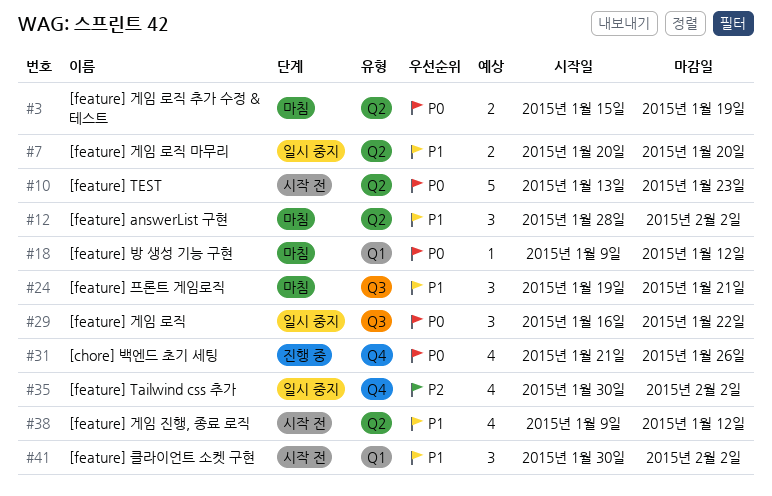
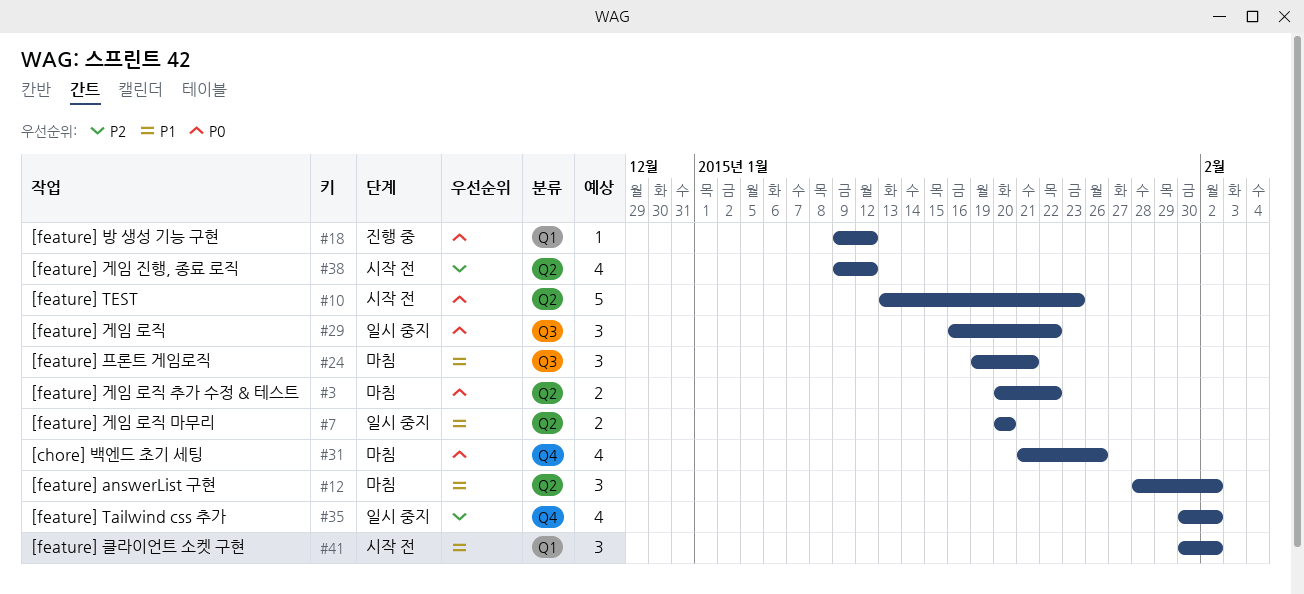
#3, start: Jan 15 -> Jan 20
#3, due: Jan 19 -> Jan 22
#18, status: 마침 -> 진행 중
#31, status: 진행 중 -> 마침
#38, priority: P1 -> P2

